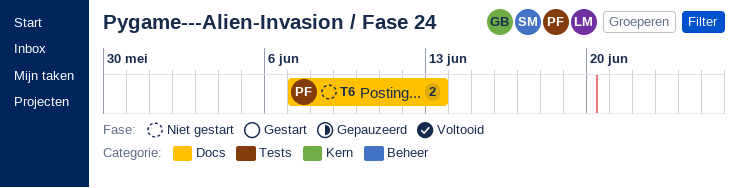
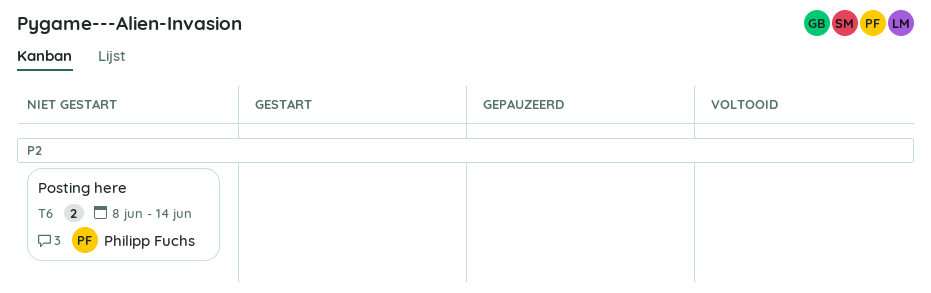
T6, start: Jun 7 -> Jun 8
T6, due: Jun 13 -> Jun 14

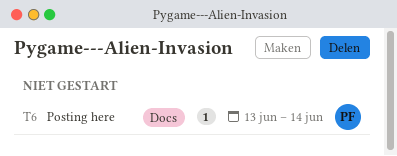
T6, estimate: 2 -> 1
T6, start: Jun 8 -> Jun 13

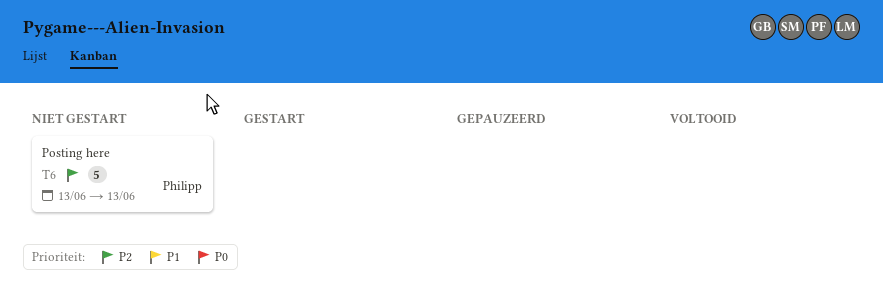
T6, estimate: 1 -> 5
T6, due: Jun 14 -> Jun 13

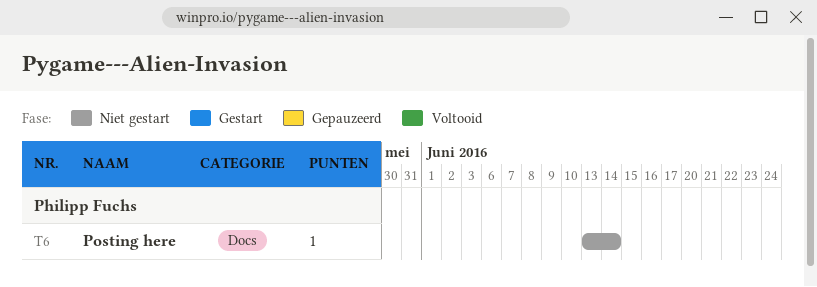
T6, estimate: 5 -> 1
T6, due: Jun 13 -> Jun 14

